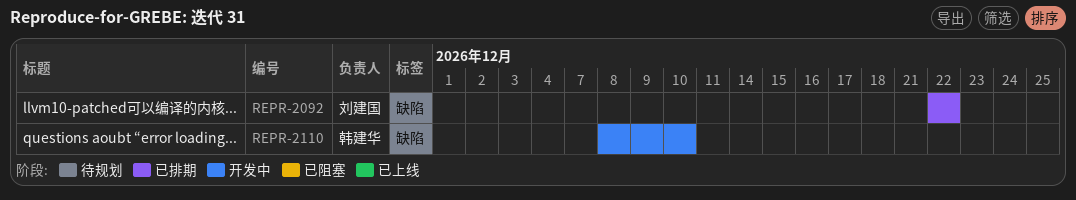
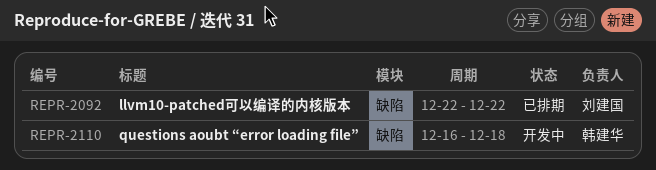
REPR-2110, start: Dec 8 -> Dec 16
REPR-2110, due: Dec 10 -> Dec 18

